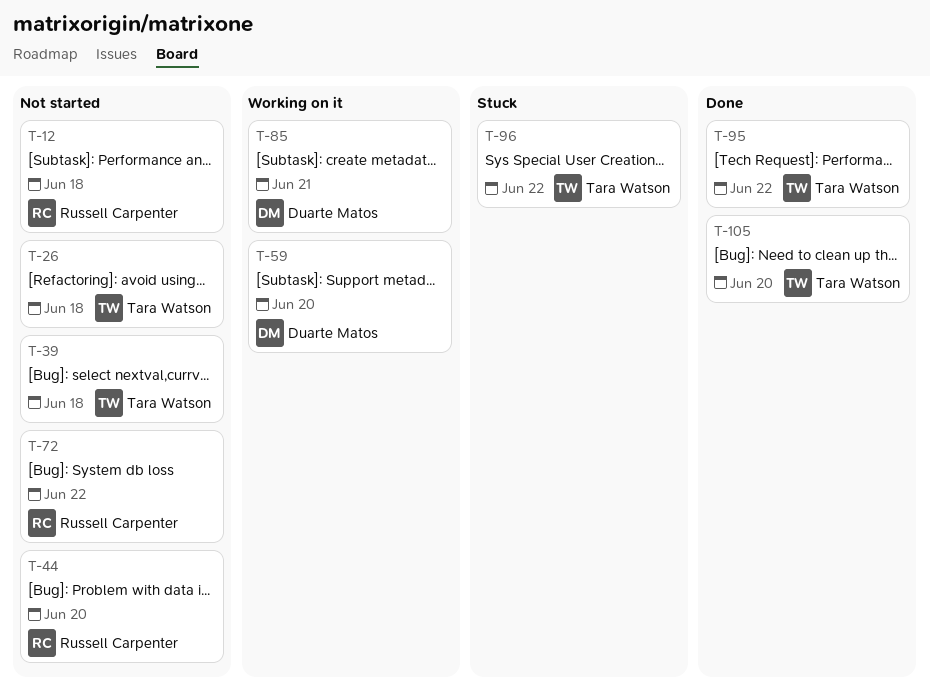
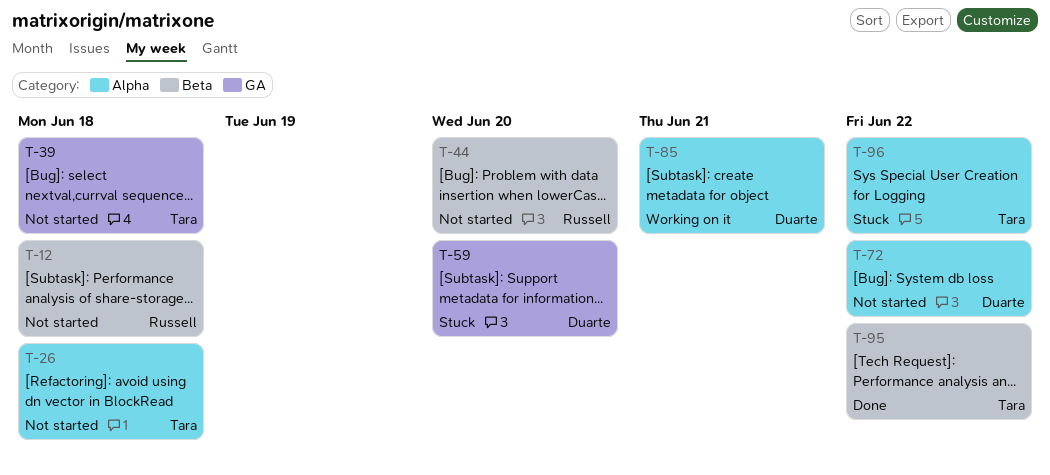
T-59, status: Working on it -> Stuck
T-72, owner: Russell Carpenter -> Duarte Matos
T-105: present -> none

